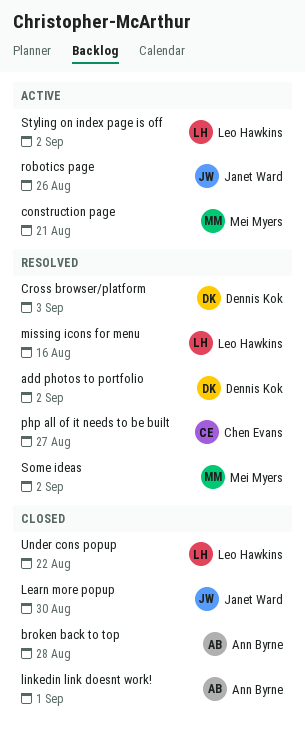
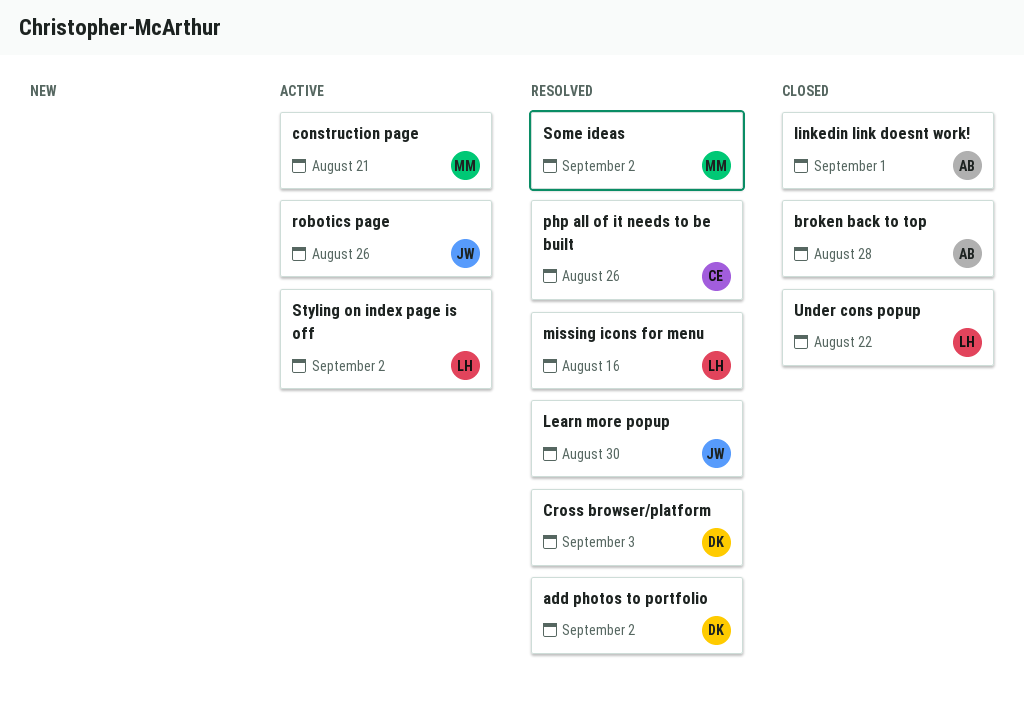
Learn more popup, status: Closed -> Resolved
php all of it needs to be built, due: Aug 27 -> Aug 26

